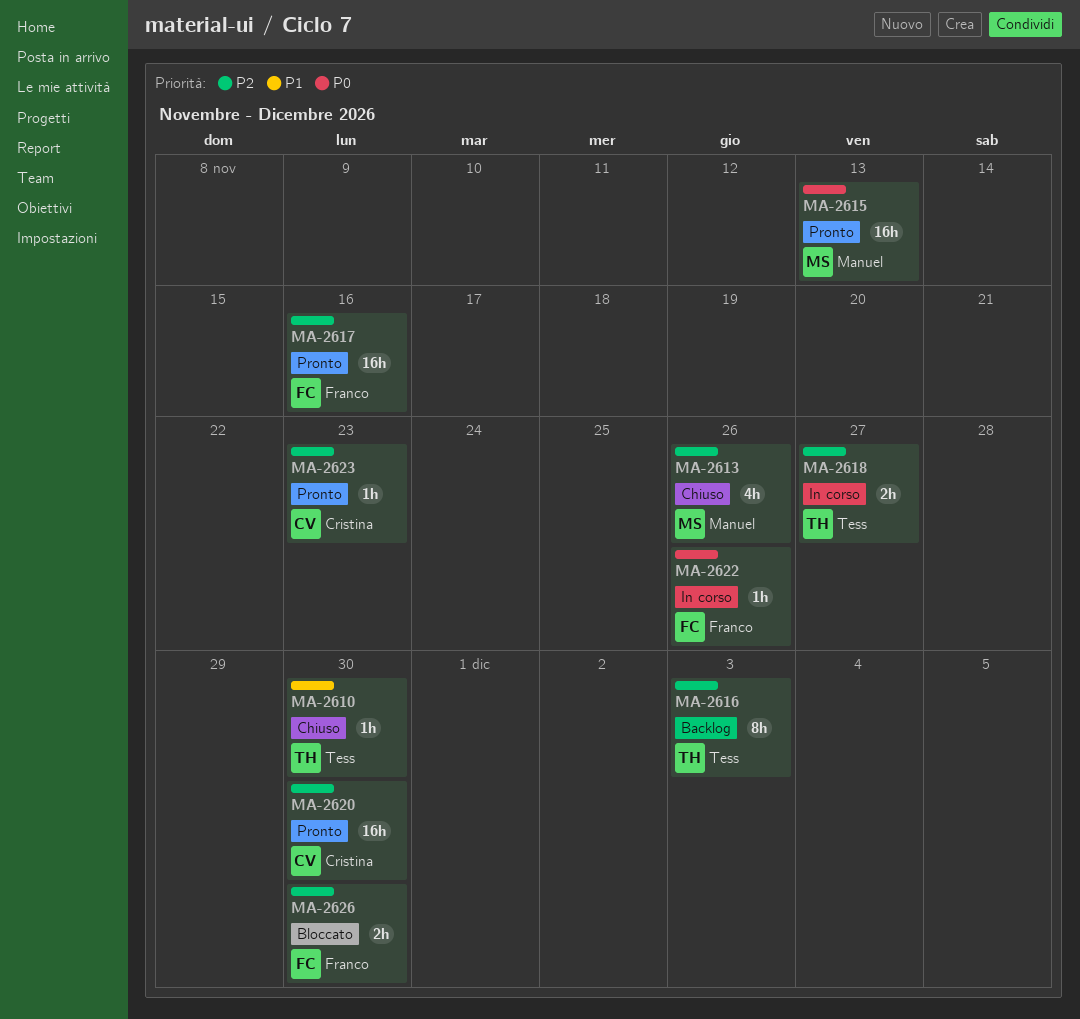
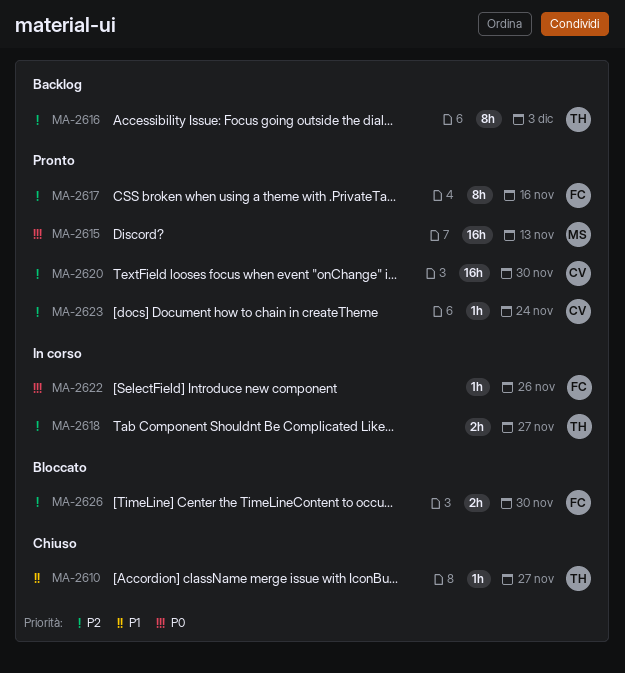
MA-2610, due: Nov 30 -> Nov 27
MA-2613: present -> none
MA-2617, estimate: 16h -> 8h
MA-2623, due: Nov 23 -> Nov 24

